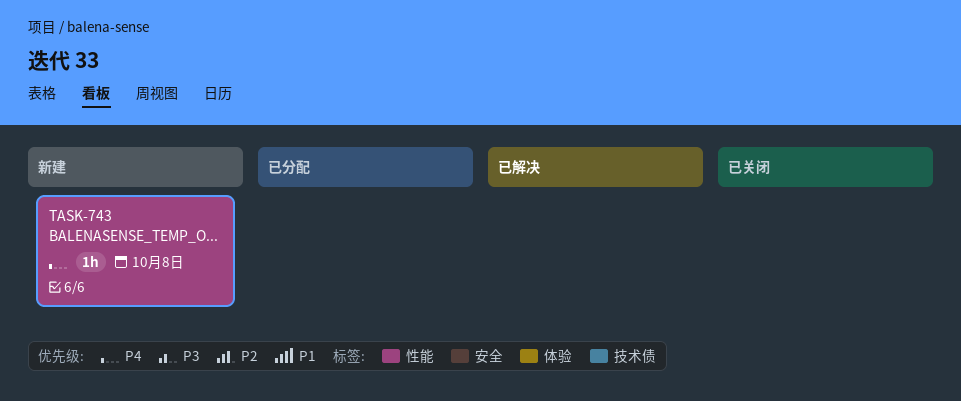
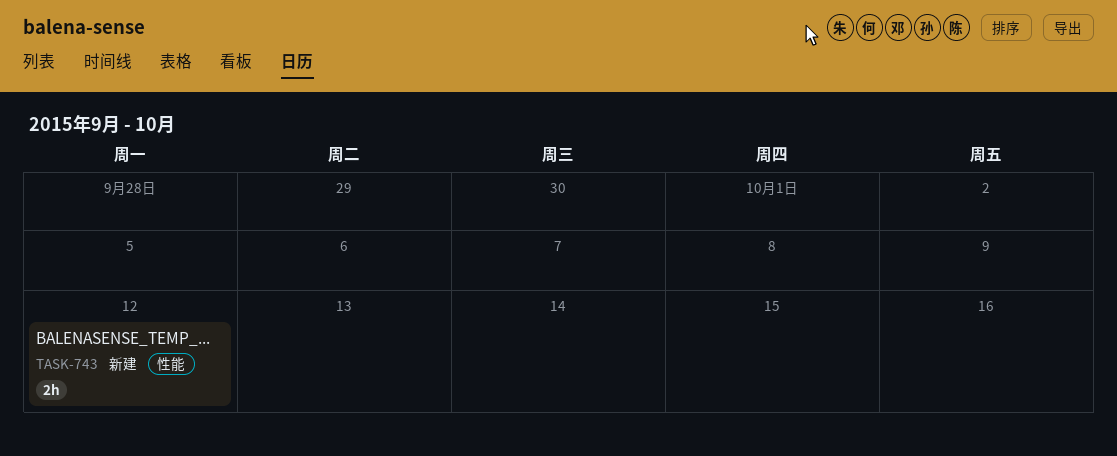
TASK-743, estimate: 1h -> 2h
TASK-743, due: Oct 8 -> Oct 12

